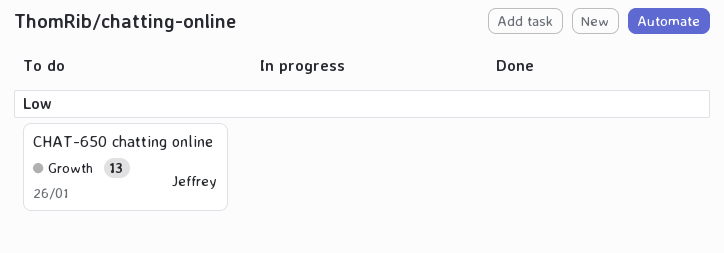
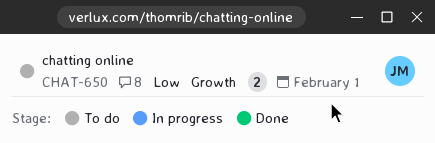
CHAT-650, estimate: 13 -> 2
CHAT-650, due: Jan 26 -> Feb 1

